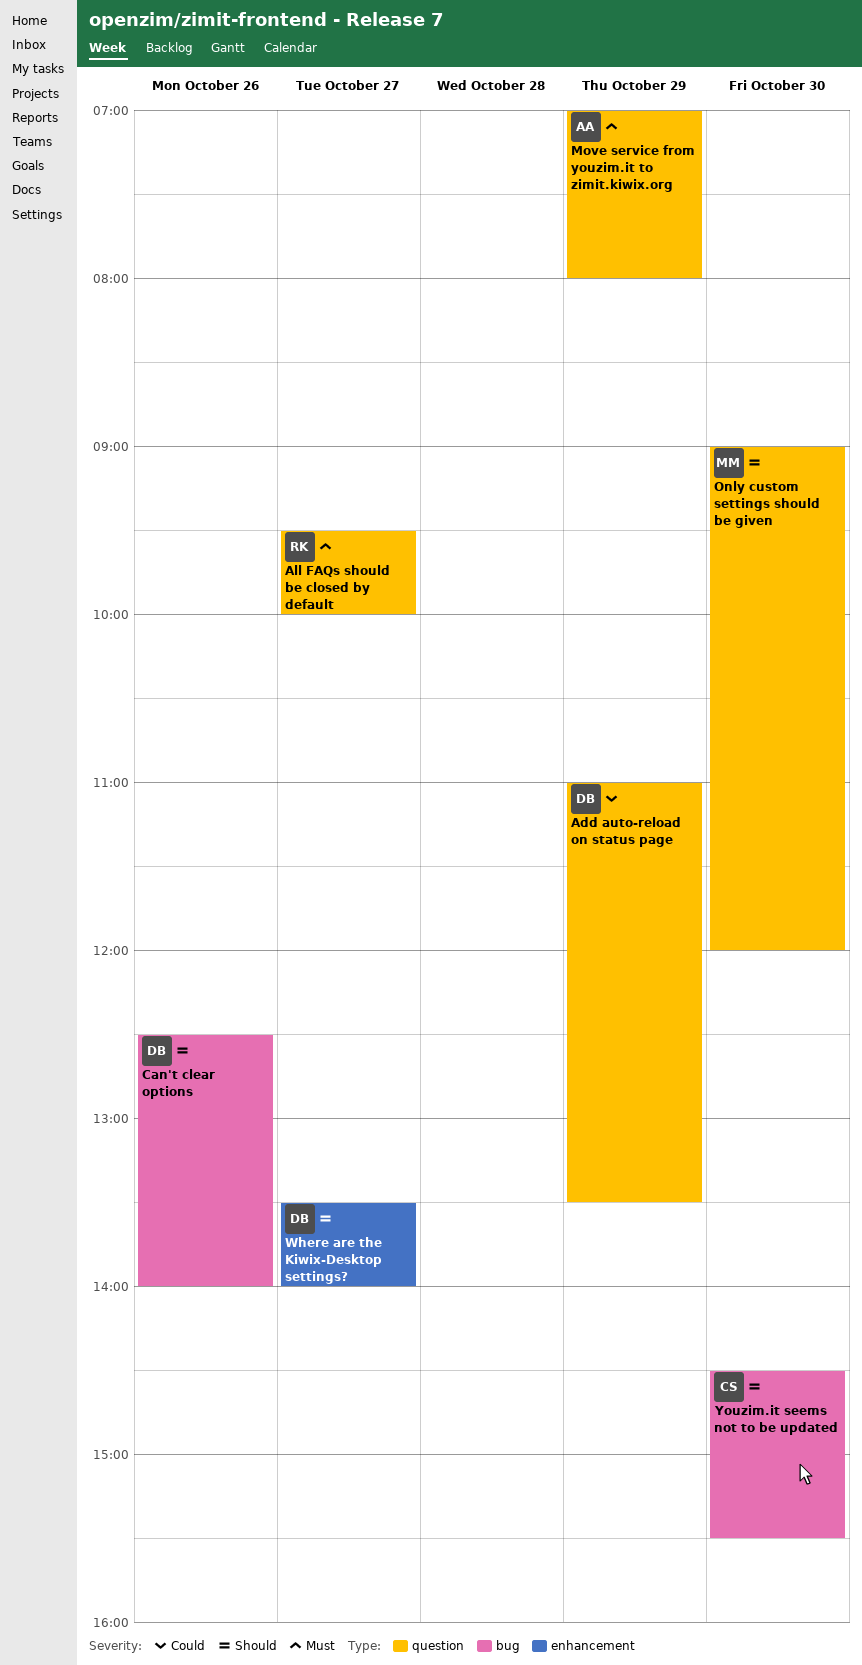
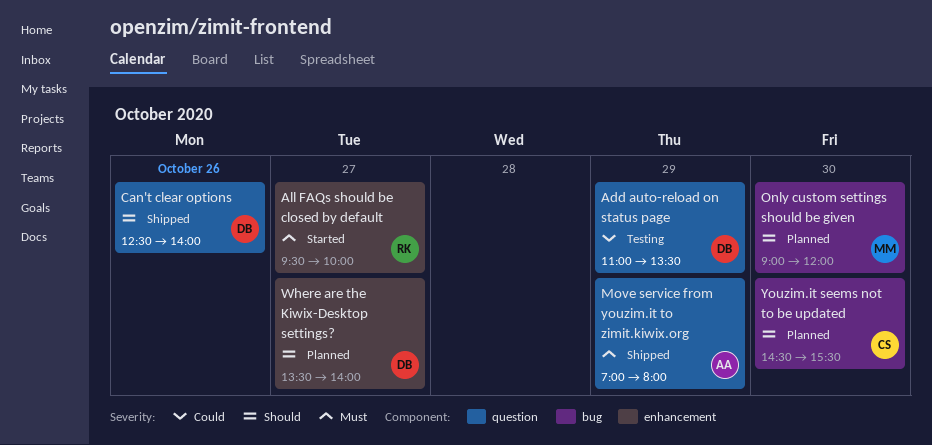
All FAQs should be closed by default, label: question -> enhancement
Can't clear options, label: bug -> question
Only custom settings should be given, label: question -> bug

